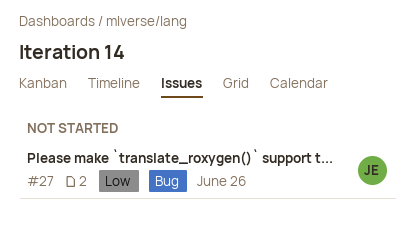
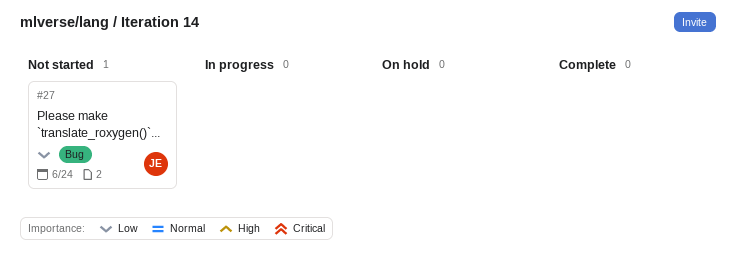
#27, due: Jun 26 -> Jun 24

